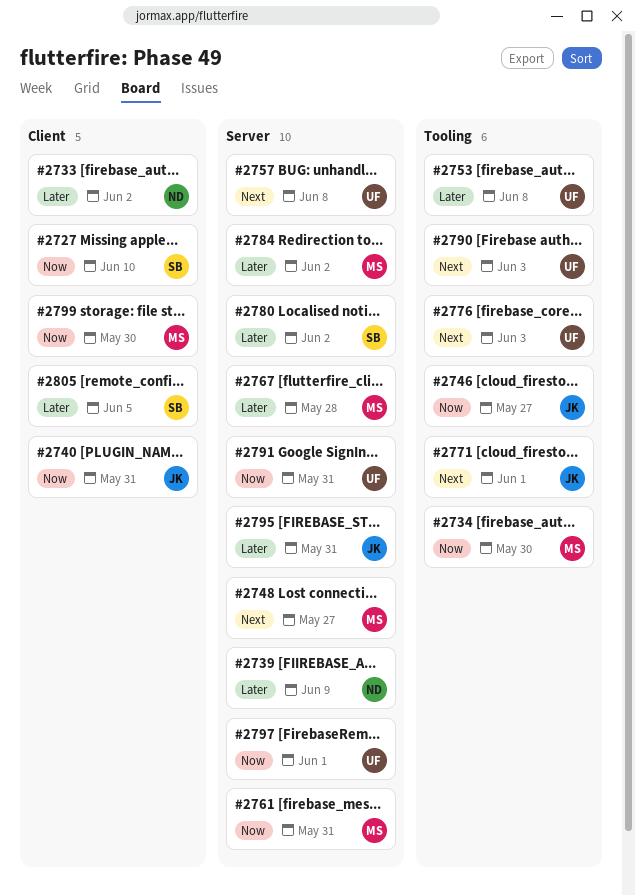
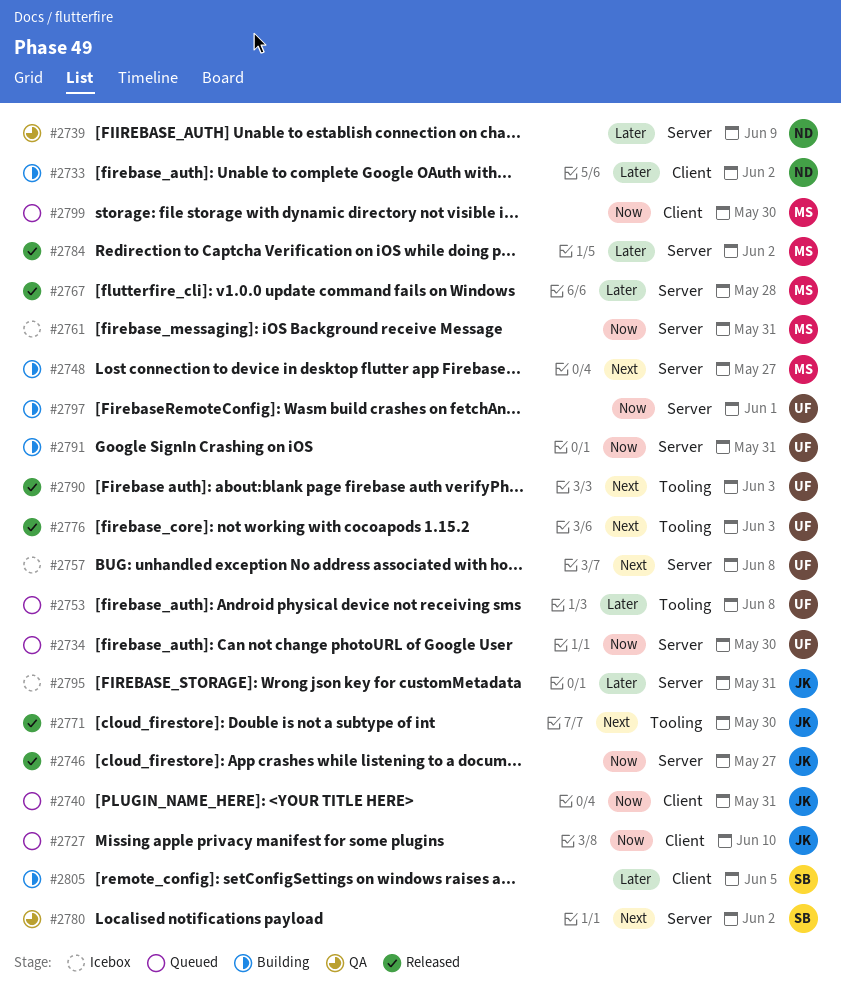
#2727, owner: SB -> JK
#2734, owner: MS -> UF
#2734, label: Tooling -> Server
#2746, label: Tooling -> Server
#2771, due: Jun 1 -> May 30
#2780, priority: Later -> Next

